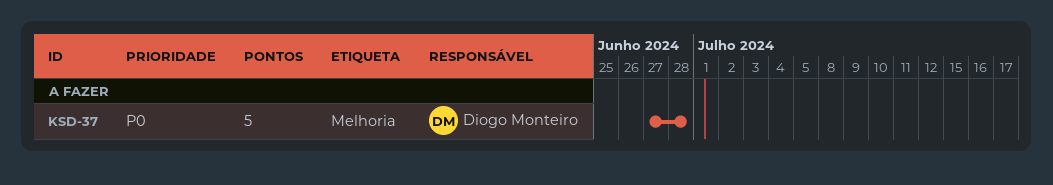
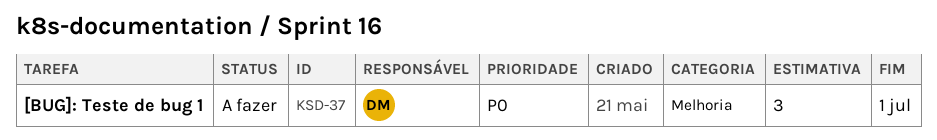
KSD-37, estimate: 5 -> 3
KSD-37, due: Jun 28 -> Jul 1

